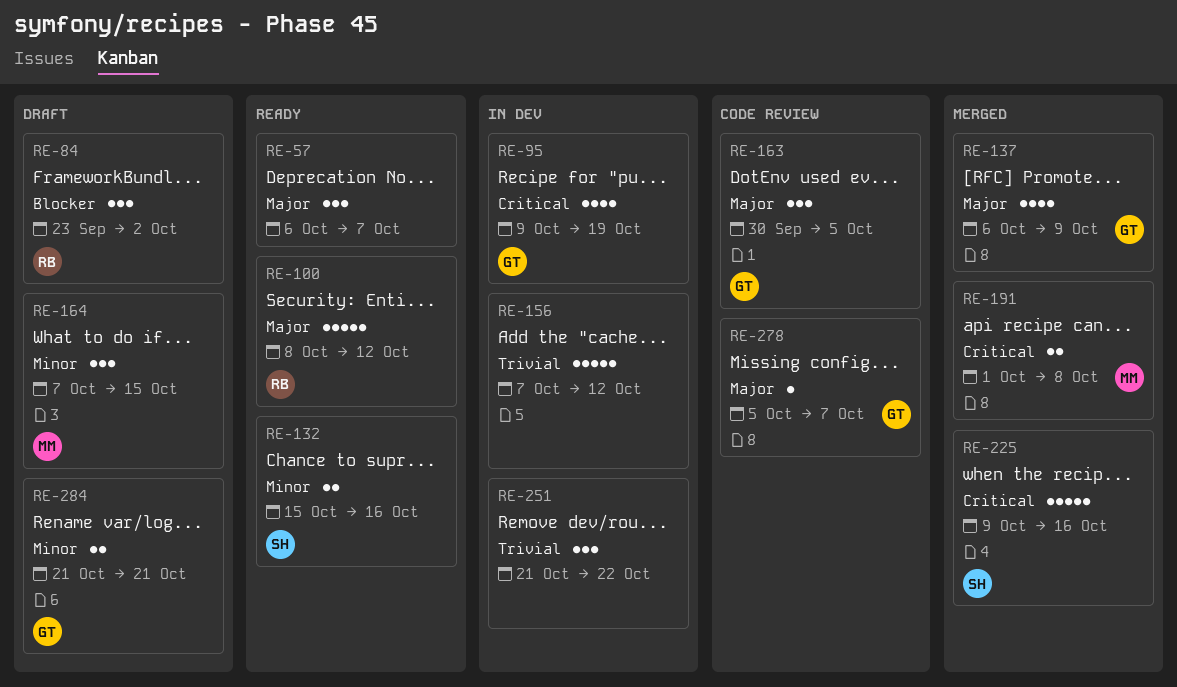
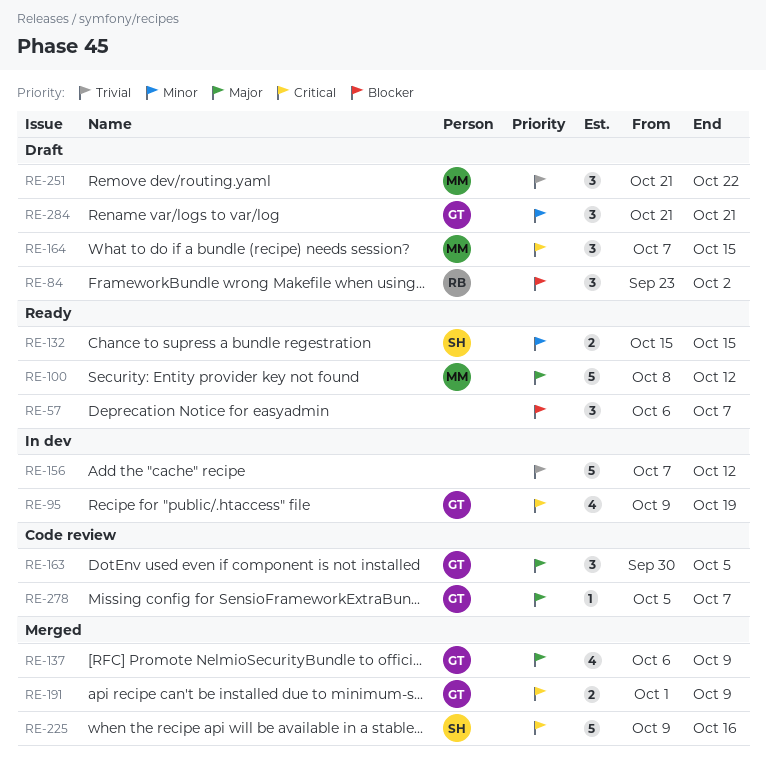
RE-57, priority: Major -> Blocker
RE-100, owner: RB -> MM
RE-132, due: Oct 16 -> Oct 15
RE-164, priority: Minor -> Critical
RE-191, owner: MM -> GT
RE-191, due: Oct 8 -> Oct 9
RE-251, status: In dev -> Draft
RE-251, owner: none -> MM
RE-284, estimate: 2 -> 3

